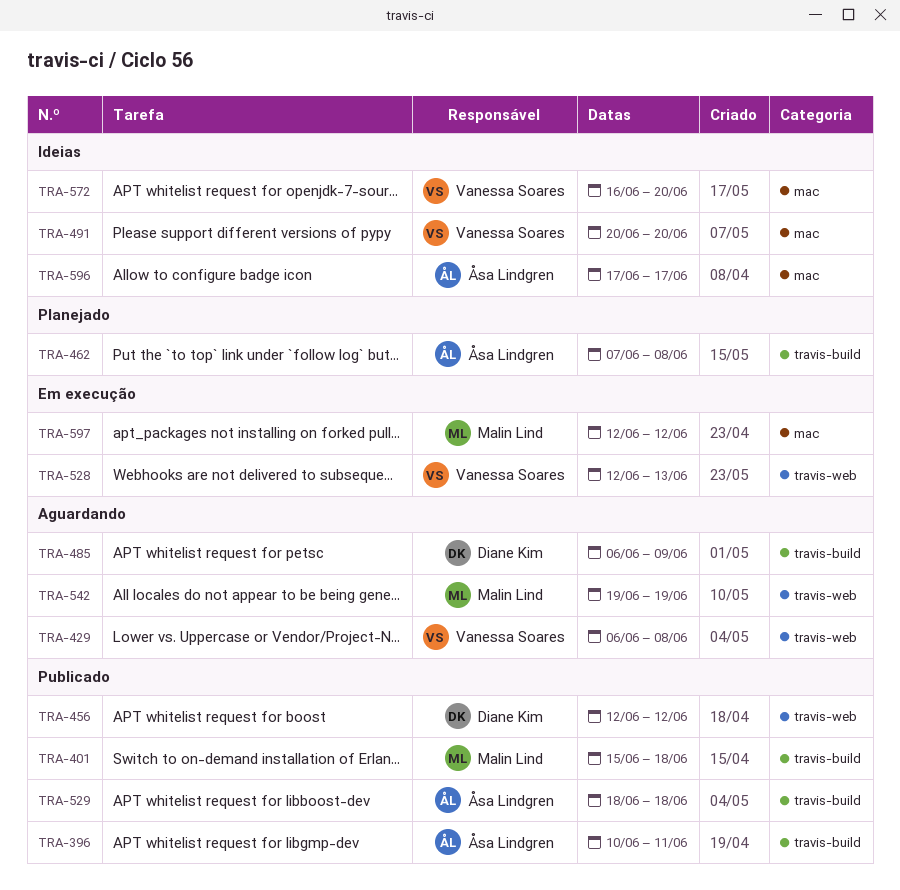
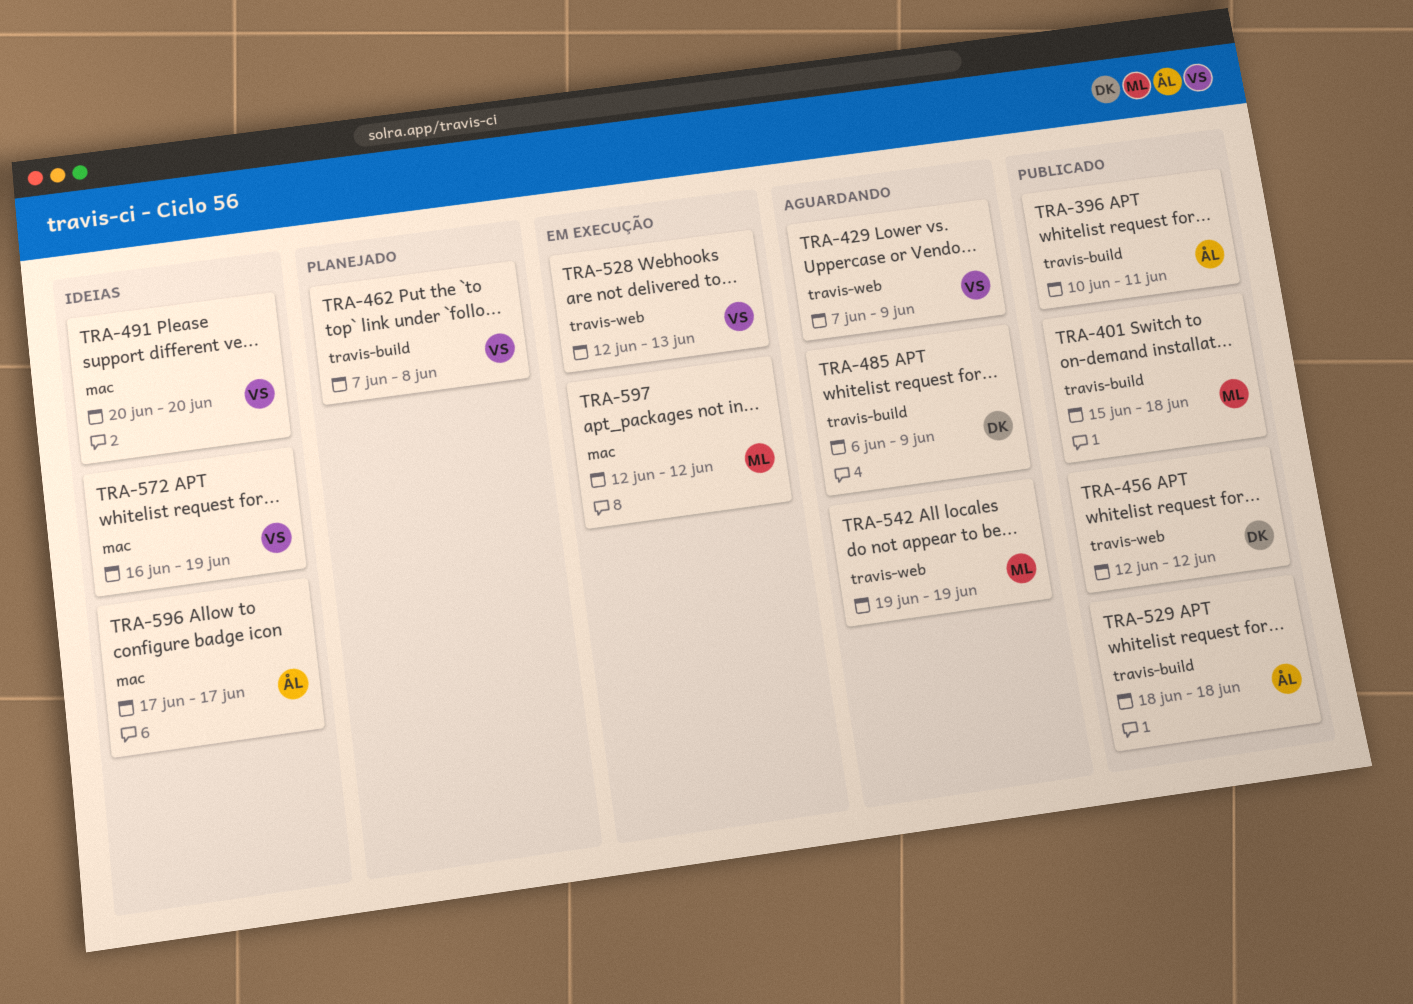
TRA-429, start: Jun 6 -> Jun 7
TRA-429, due: Jun 8 -> Jun 9
TRA-462, owner: Åsa Lindgren -> Vanessa Soares
TRA-572, due: Jun 20 -> Jun 19

